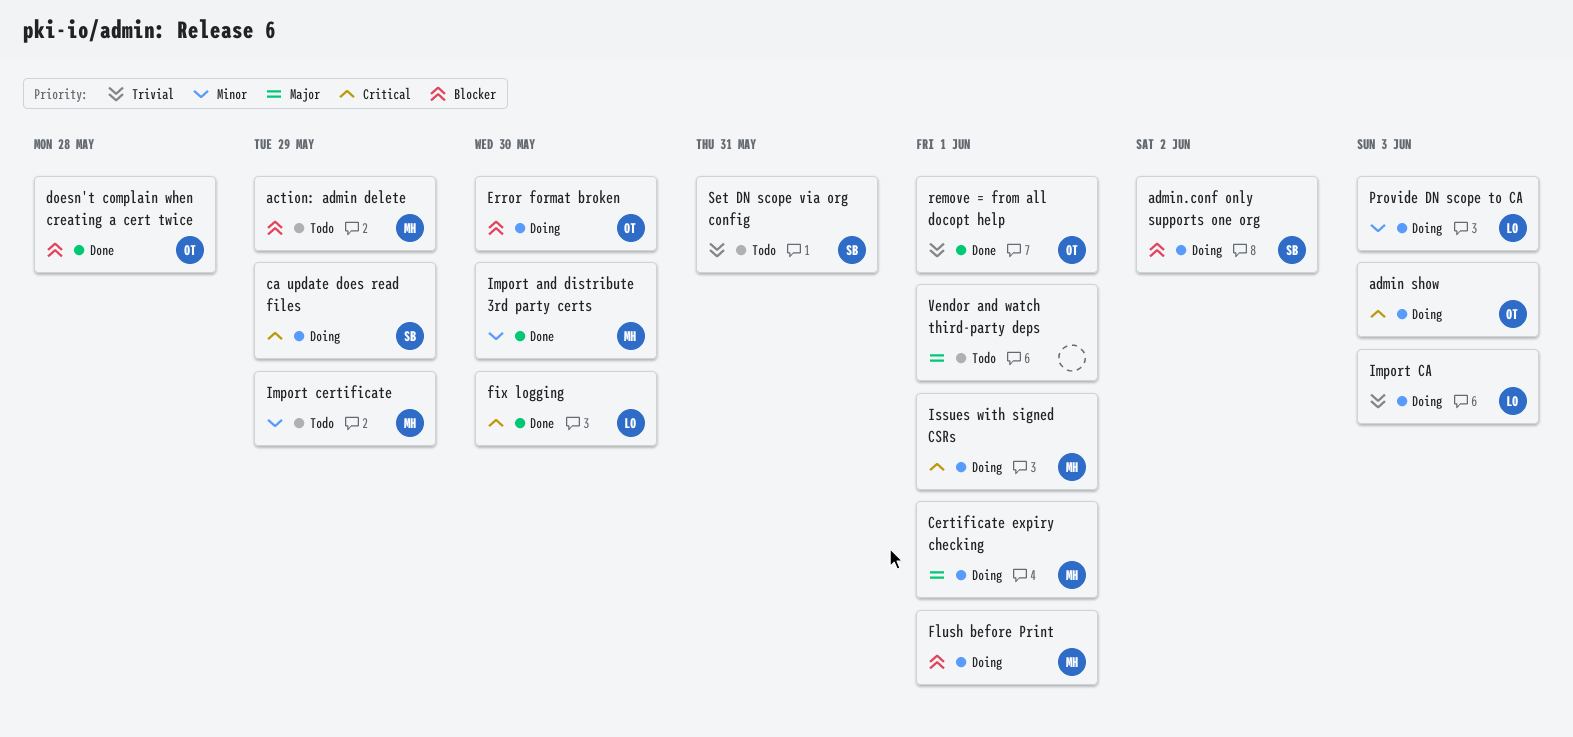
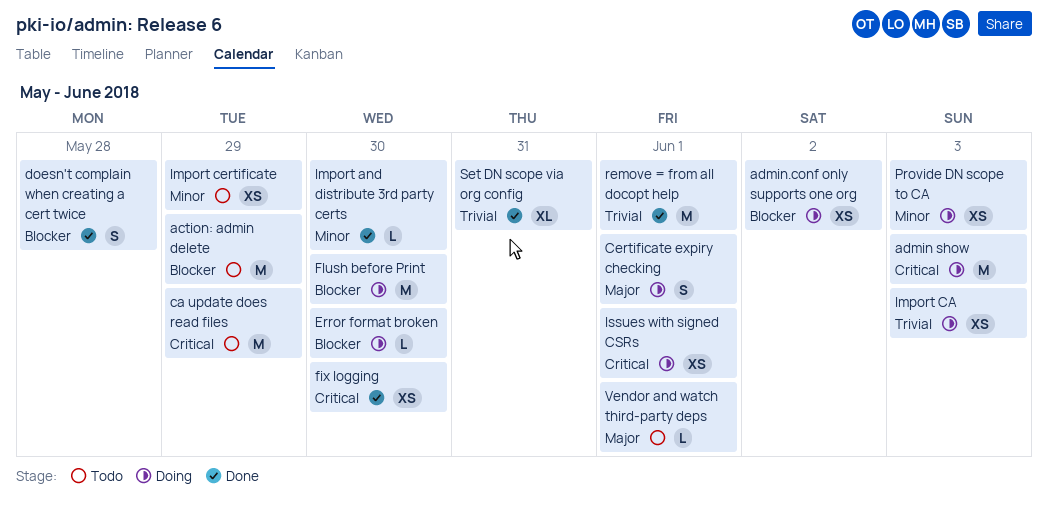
ca update does read files, status: Doing -> Todo
Flush before Print, due: Jun 1 -> May 30
Set DN scope via org config, status: Todo -> Done

